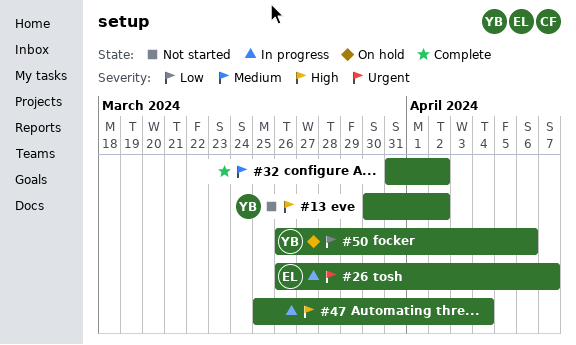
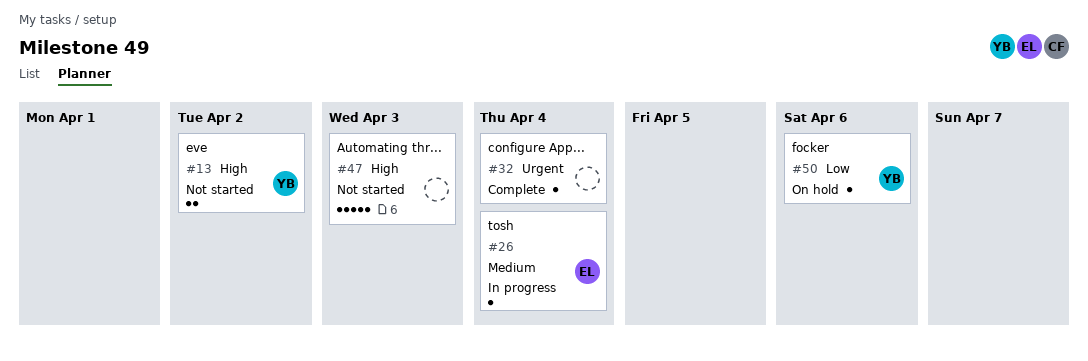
#26, priority: Urgent -> Medium
#26, due: Apr 7 -> Apr 4
#32, priority: Medium -> Urgent
#32, due: Apr 2 -> Apr 4
#47, status: In progress -> Not started
#47, due: Apr 4 -> Apr 3

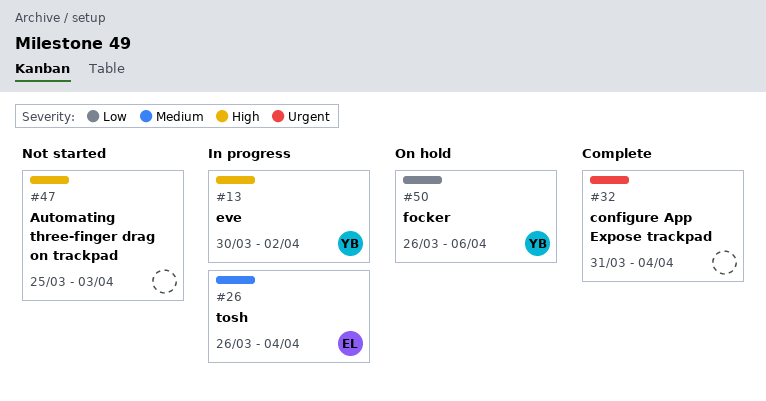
#13, status: Not started -> In progress

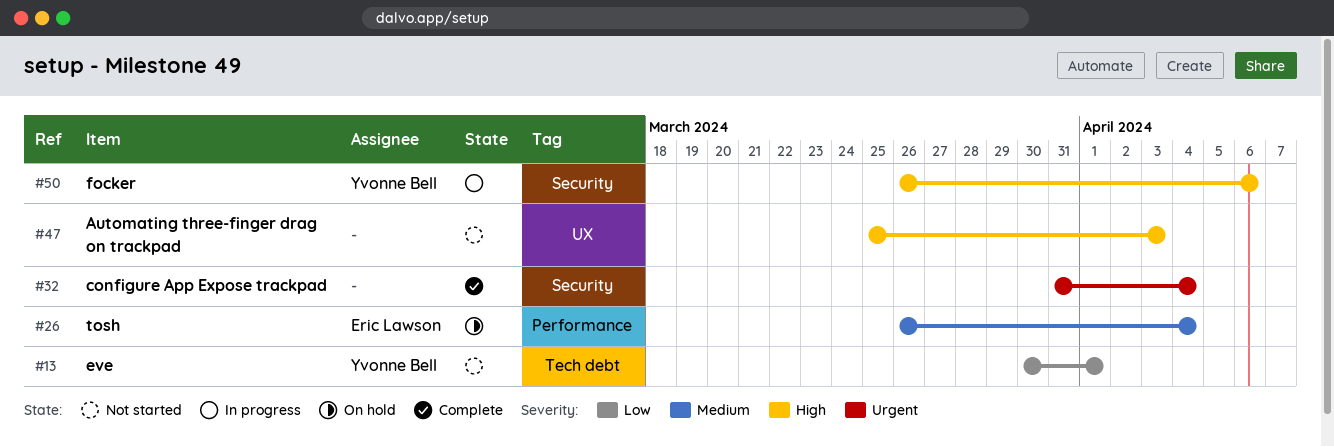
#13, status: In progress -> Not started
#13, priority: High -> Low
#13, due: Apr 2 -> Apr 1
#26, status: In progress -> On hold
#50, status: On hold -> In progress
#50, priority: Low -> High

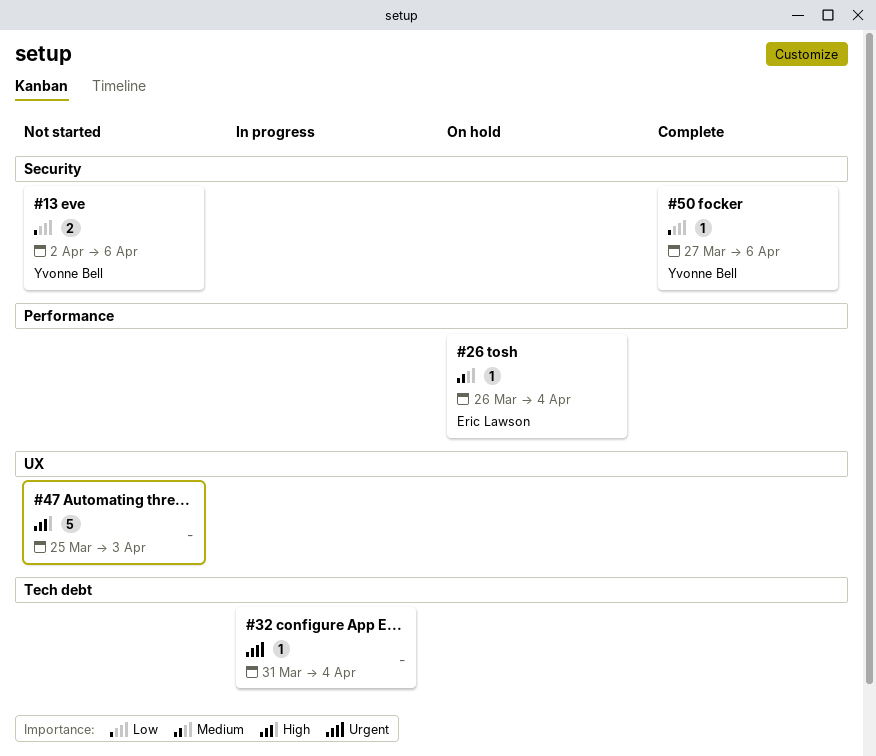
#13, label: Tech debt -> Security
#13, start: Mar 30 -> Apr 2
#13, due: Apr 1 -> Apr 6
#32, status: Complete -> In progress
#32, label: Security -> Tech debt
#50, status: In progress -> Complete
#50, priority: High -> Low
#50, start: Mar 26 -> Mar 27

